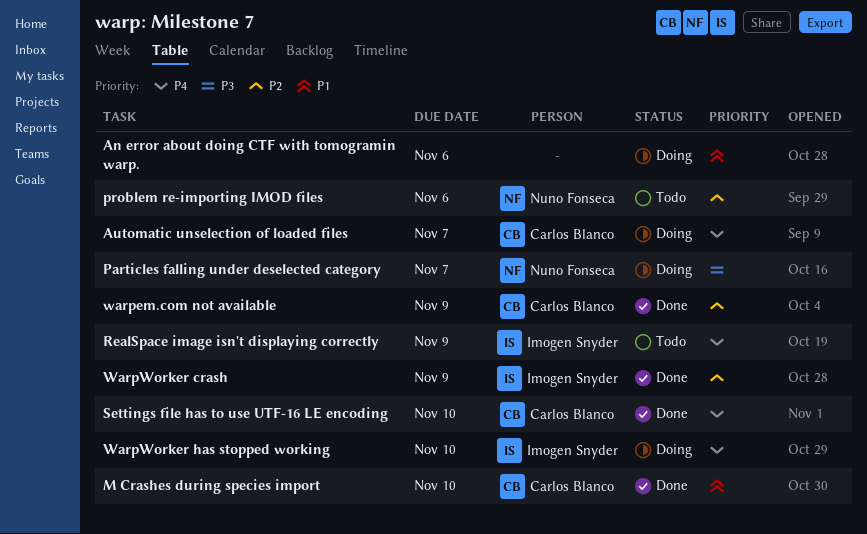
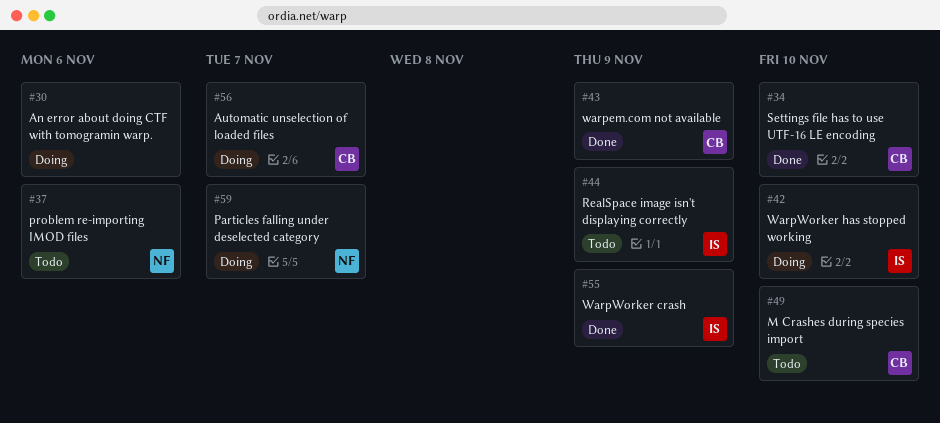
M Crashes during species import, status: Done -> Todo

